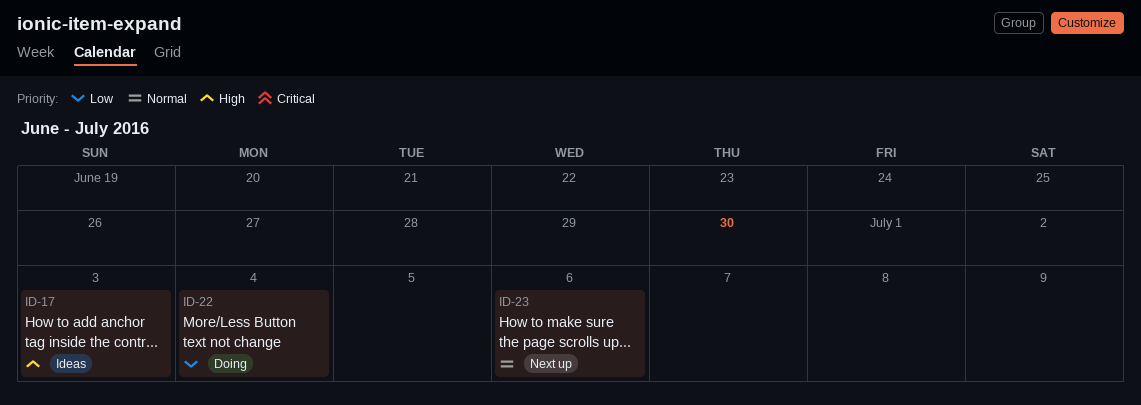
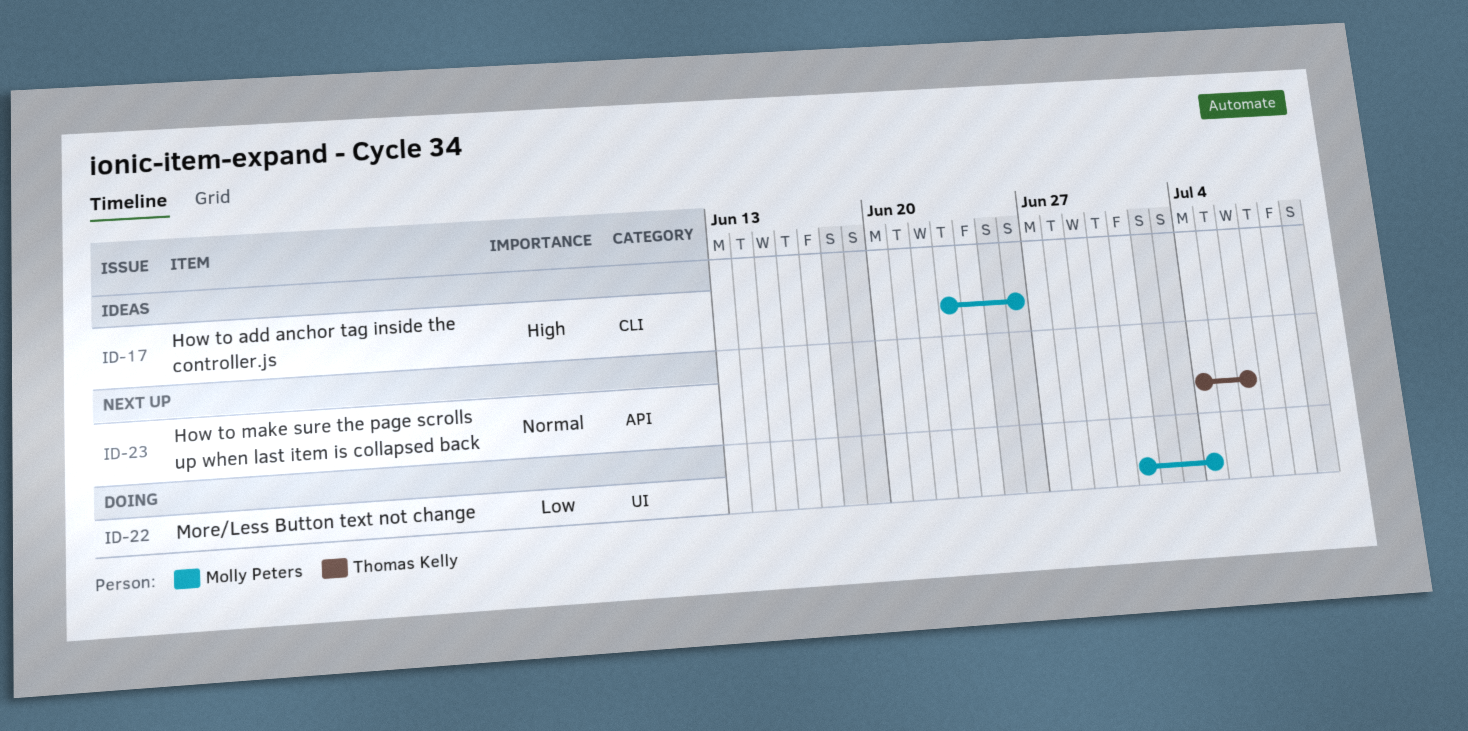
ID-17, due: Jul 3 -> Jun 26

